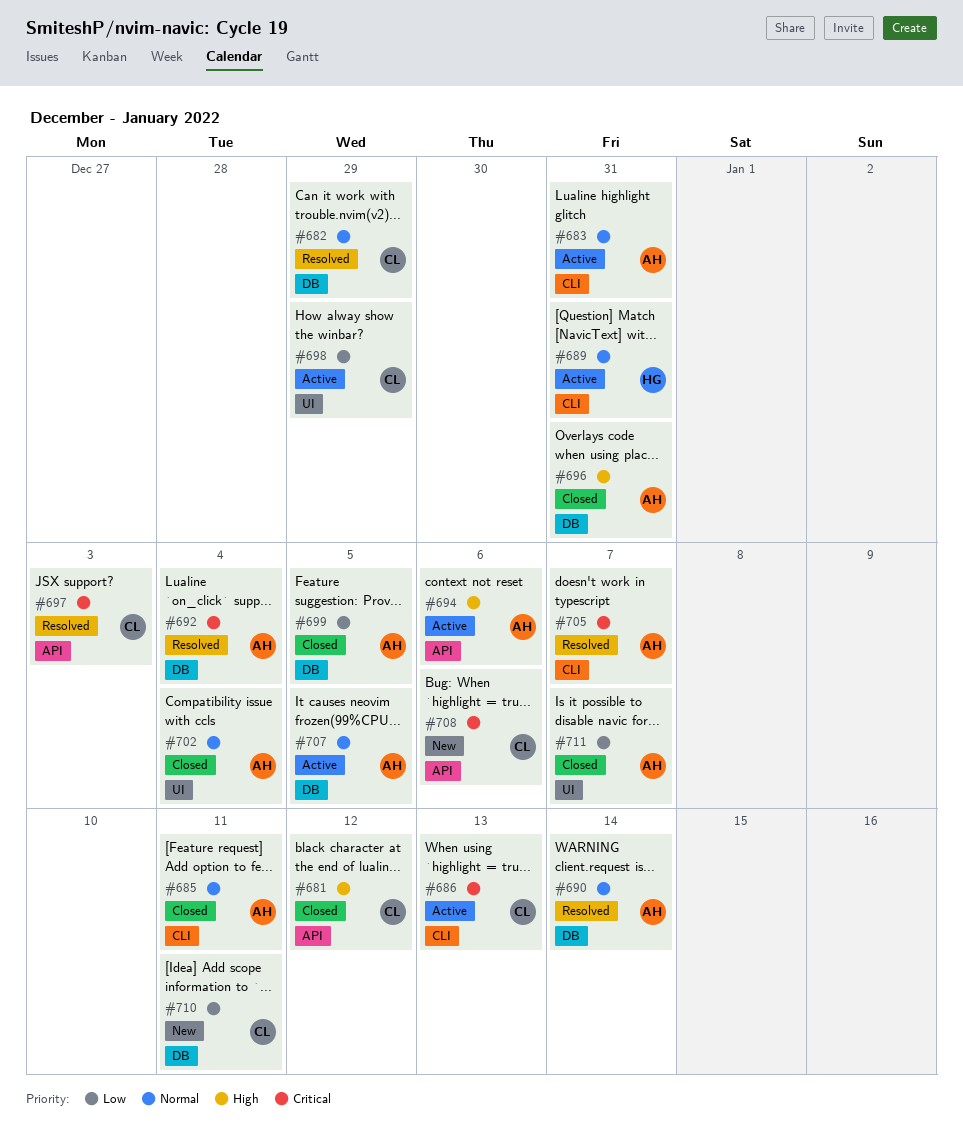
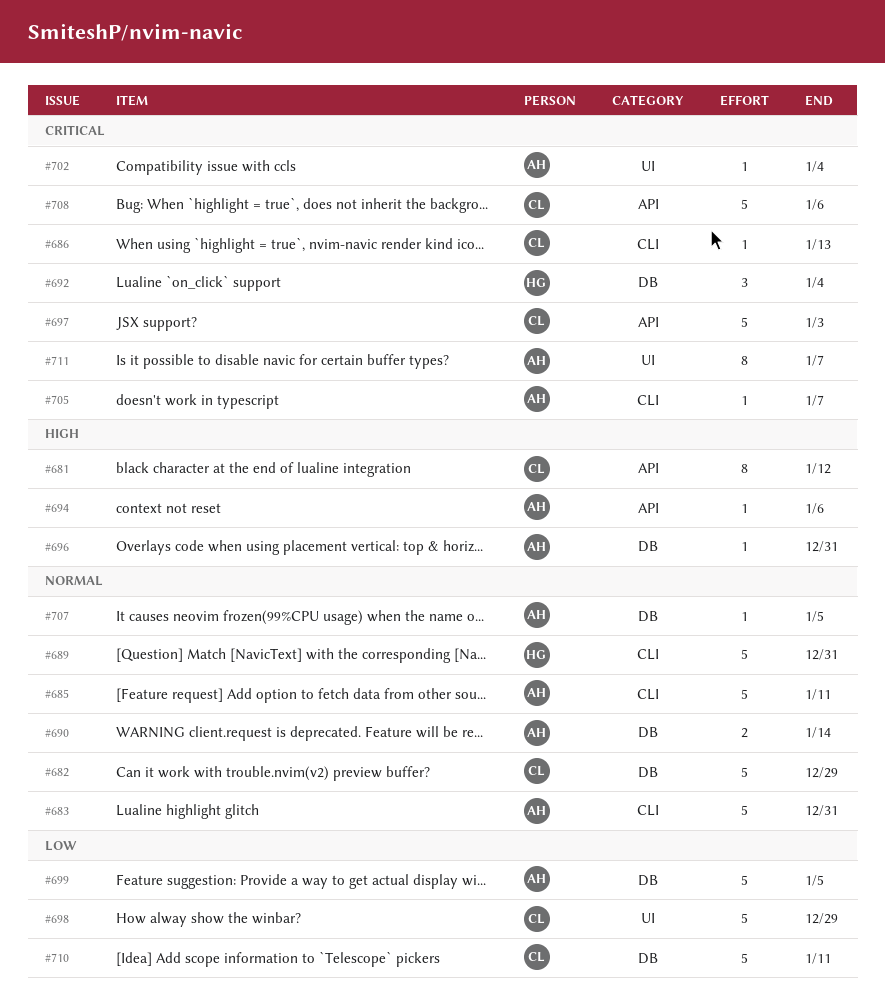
#692, owner: AH -> HG
#702, priority: Normal -> Critical
#711, priority: Low -> Critical

